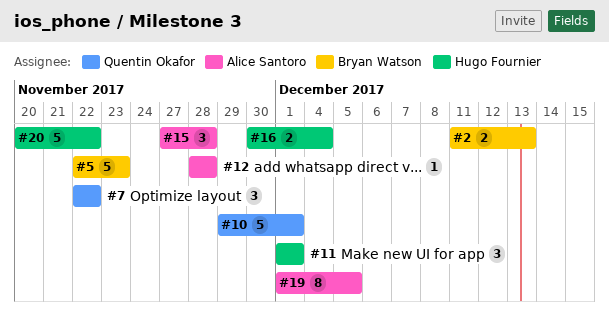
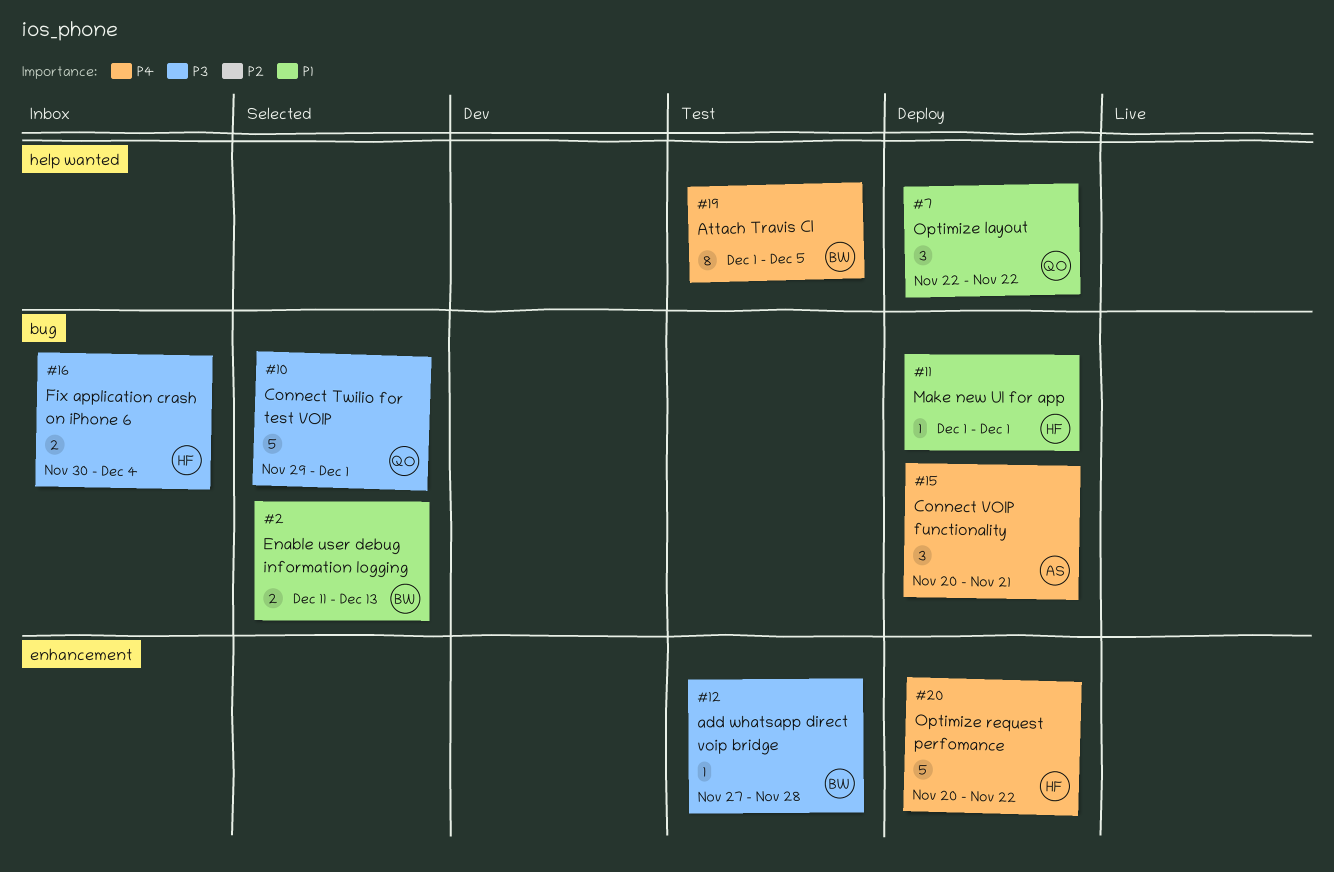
#5: present -> none
#11, estimate: 3 -> 1
#12, owner: Alice Santoro -> Bryan Watson
#12, start: Nov 28 -> Nov 27
#15, start: Nov 27 -> Nov 20
#15, due: Nov 28 -> Nov 21
#19, owner: Alice Santoro -> Bryan Watson

